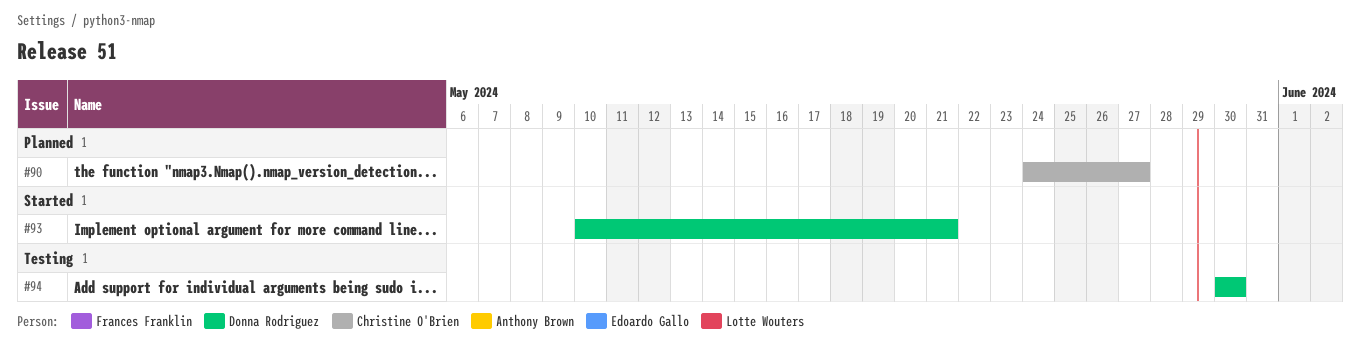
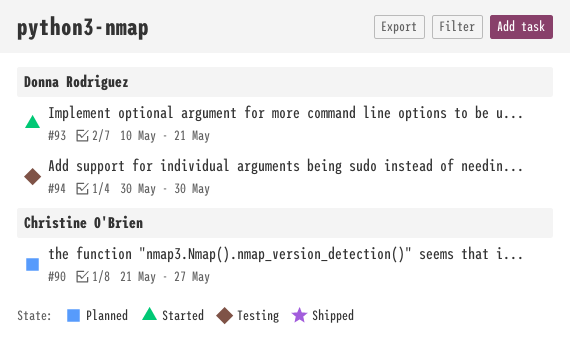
#90, start: May 24 -> May 21

